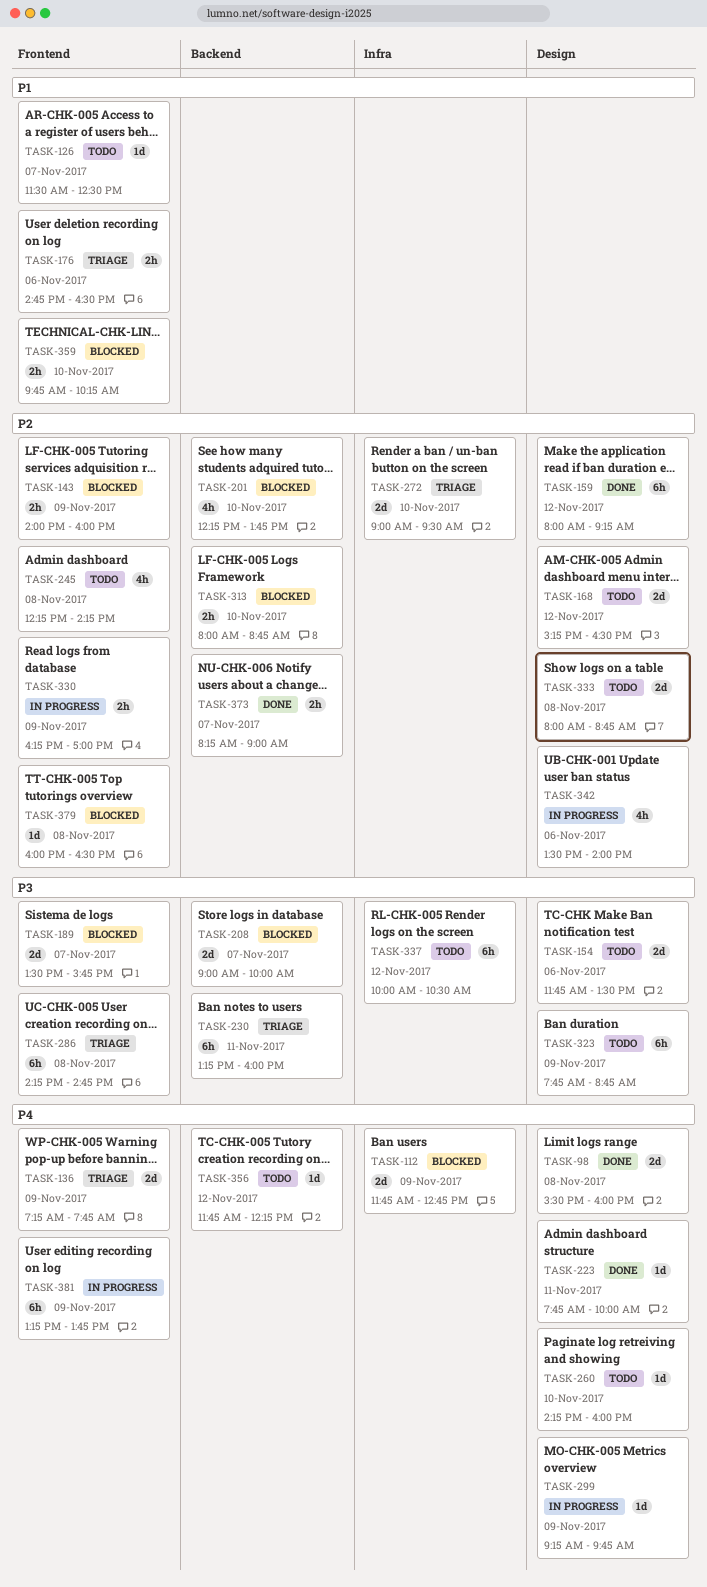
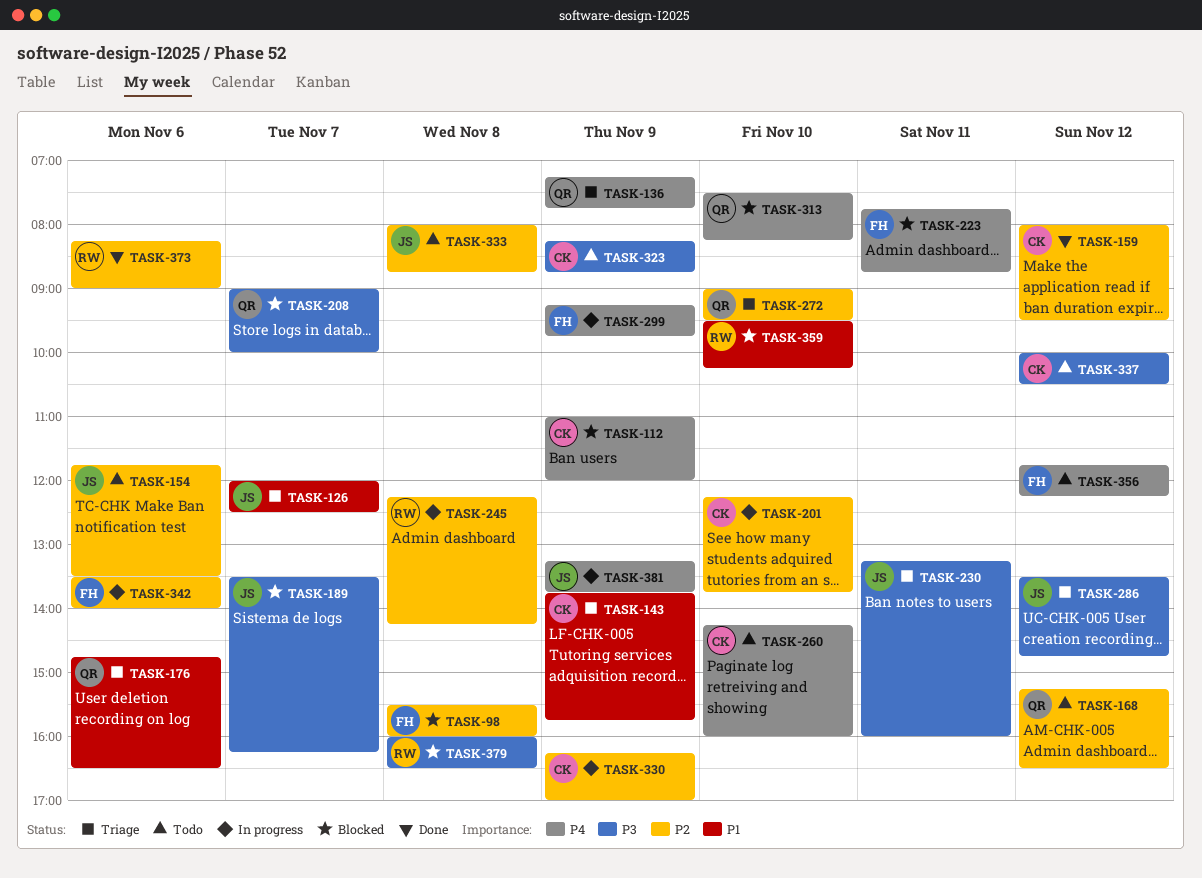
TASK-98, status: Done -> Blocked
TASK-98, priority: P4 -> P2
TASK-112, begins: 11:45 -> 11:00
TASK-112, ends: 12:45 -> 12:00
TASK-126, status: Todo -> Triage
TASK-126, begins: 11:30 -> 12:00
TASK-143, status: Blocked -> Triage
TASK-143, priority: P2 -> P1
TASK-143, begins: 14:00 -> 13:45
TASK-143, ends: 16:00 -> 15:45
TASK-154, priority: P3 -> P2
TASK-159, ends: 09:15 -> 09:30
TASK-189, ends: 15:45 -> 16:15
TASK-201, status: Blocked -> In progress
TASK-223, status: Done -> Blocked
TASK-223, ends: 10:00 -> 08:45
TASK-245, status: Todo -> In progress
TASK-286, day: Nov 8 -> Nov 12
TASK-286, begins: 14:15 -> 13:30
TASK-313, priority: P2 -> P4
TASK-313, begins: 08:00 -> 07:30
TASK-313, ends: 08:45 -> 08:15
TASK-323, begins: 07:45 -> 08:15
TASK-359, begins: 09:45 -> 09:30
TASK-373, day: Nov 7 -> Nov 6
TASK-379, priority: P2 -> P3

